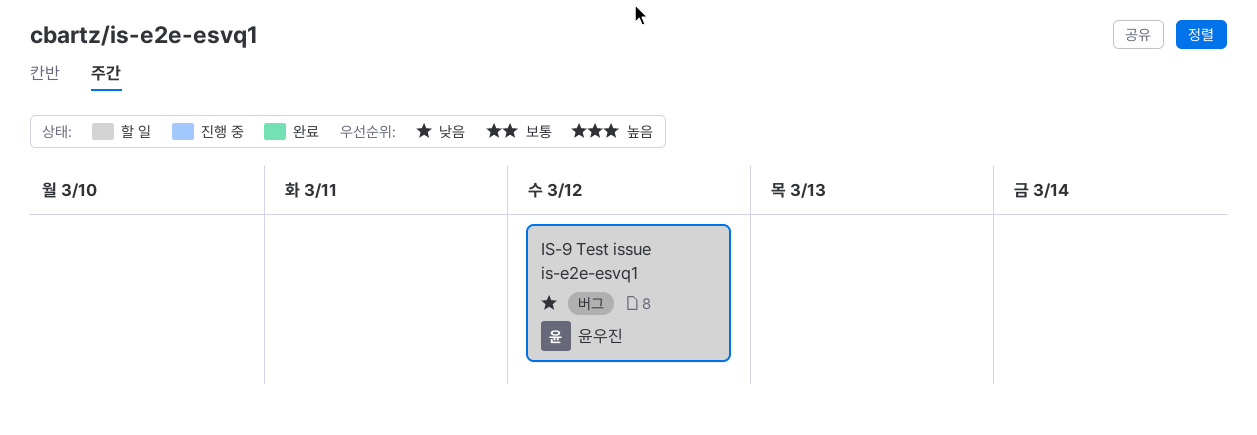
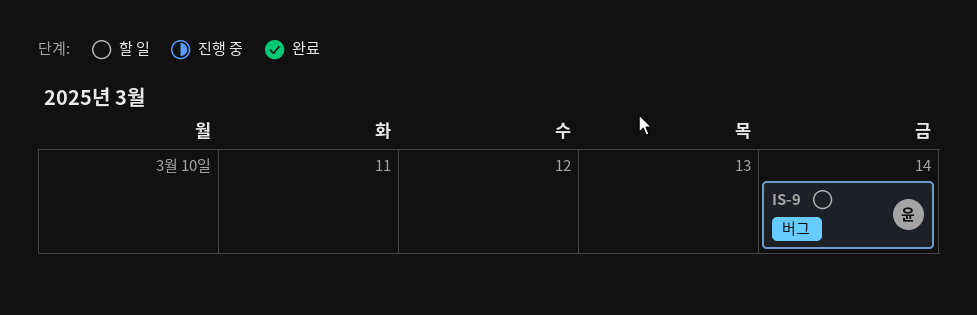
IS-9, due: Mar 12 -> Mar 14

